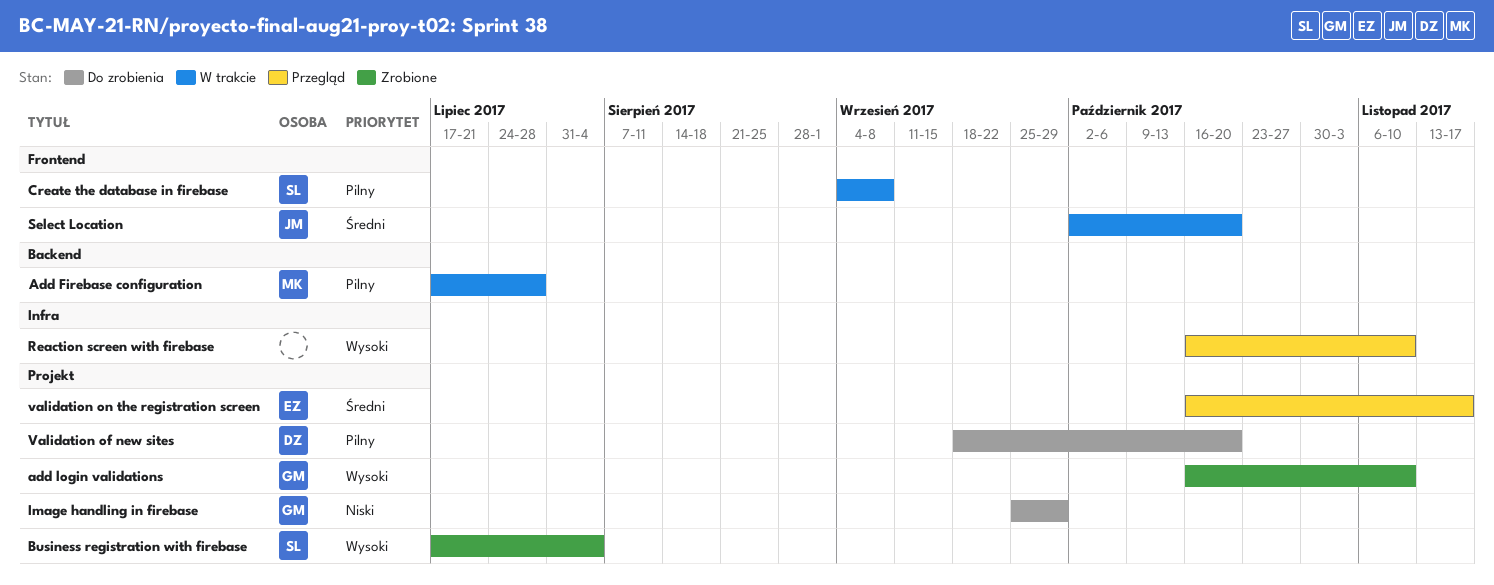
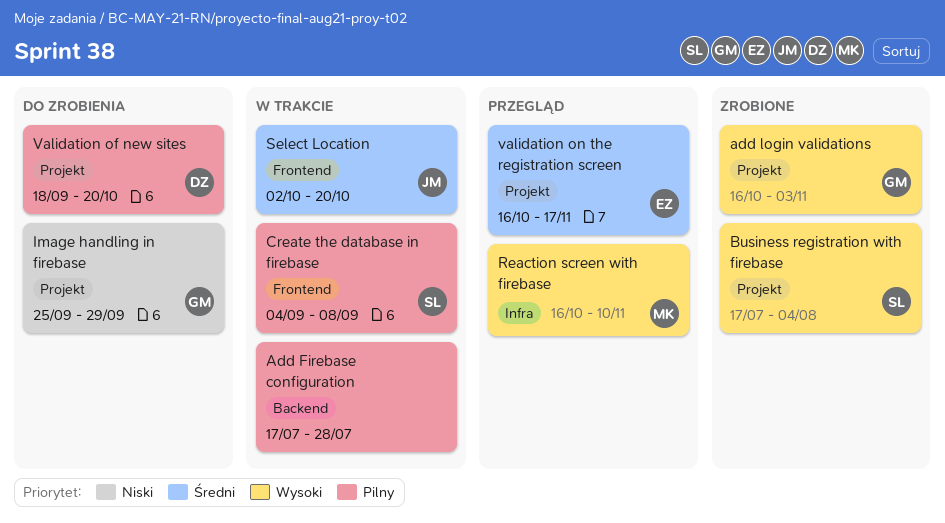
Add Firebase configuration, owner: MK -> none
add login validations, due: Nov 10 -> Nov 3
Reaction screen with firebase, owner: none -> MK

